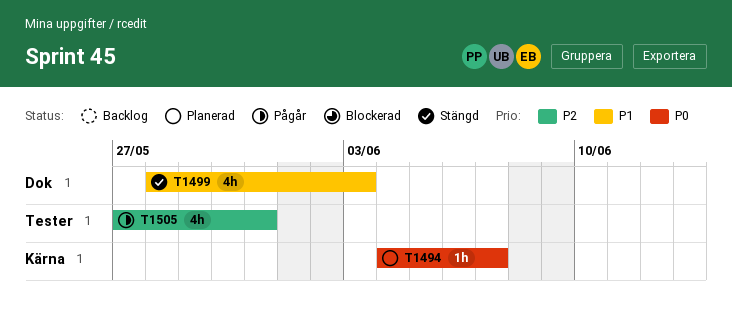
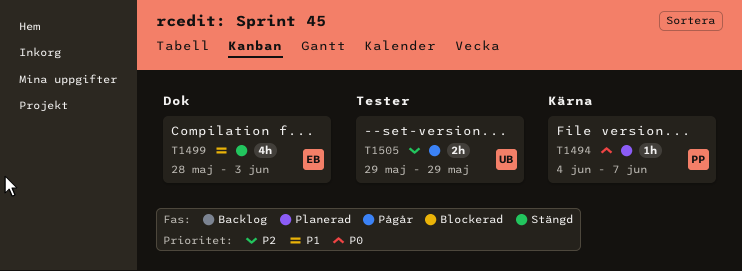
T1505, estimate: 4h -> 2h
T1505, start: May 27 -> May 29
T1505, due: May 31 -> May 29

